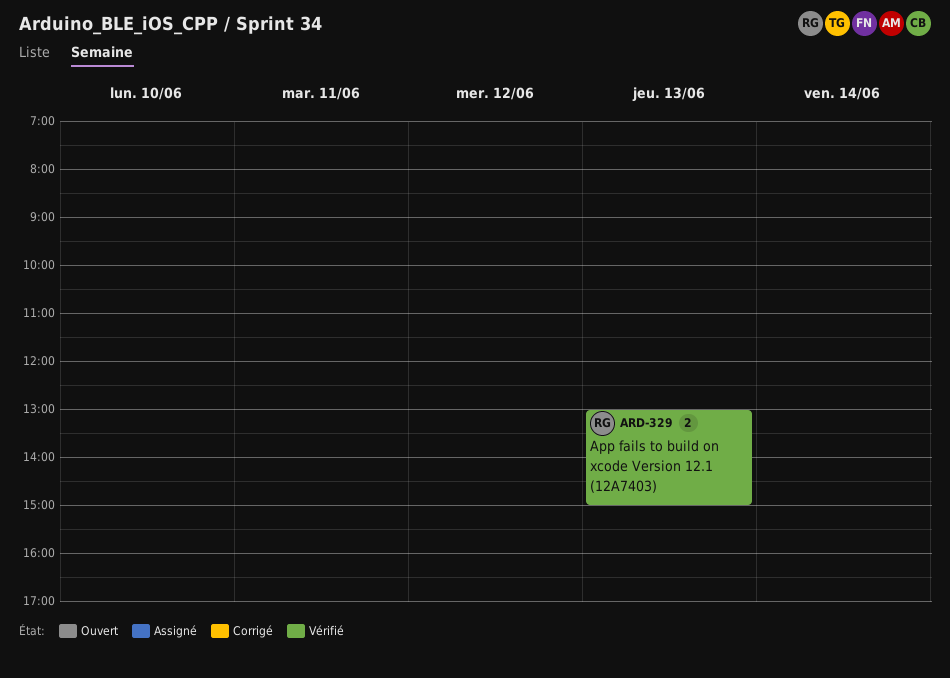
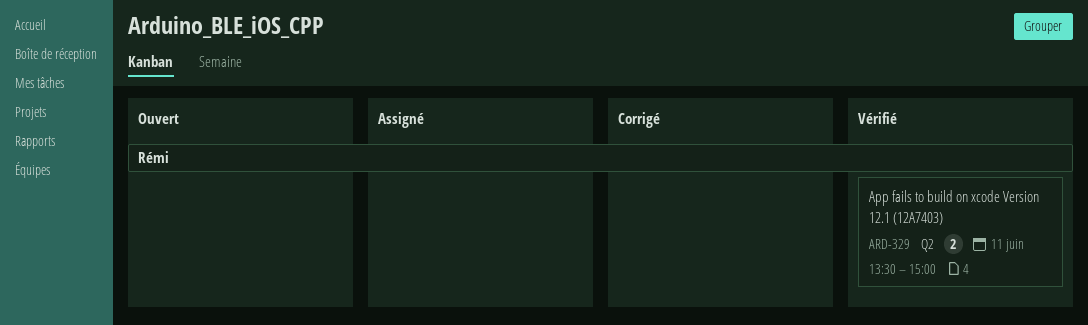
ARD-329, day: Jun 13 -> Jun 11
ARD-329, begins: 13:00 -> 13:30

